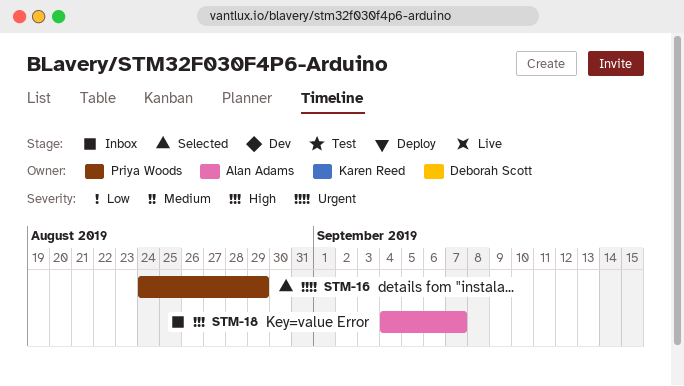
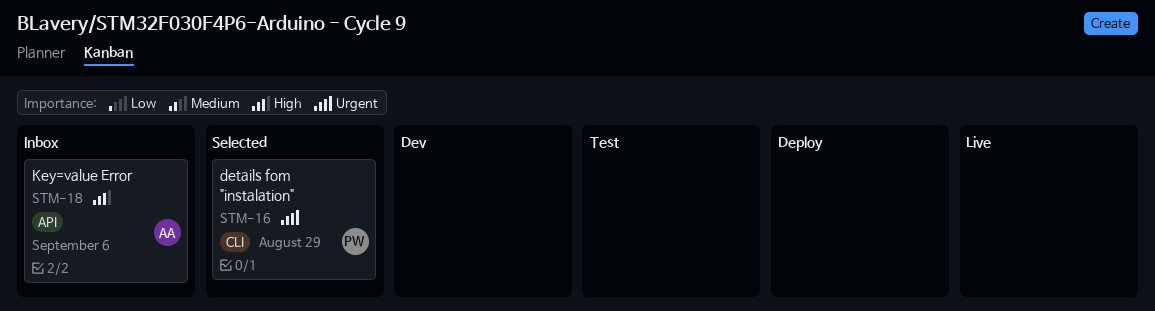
STM-18, due: Sep 7 -> Sep 6

